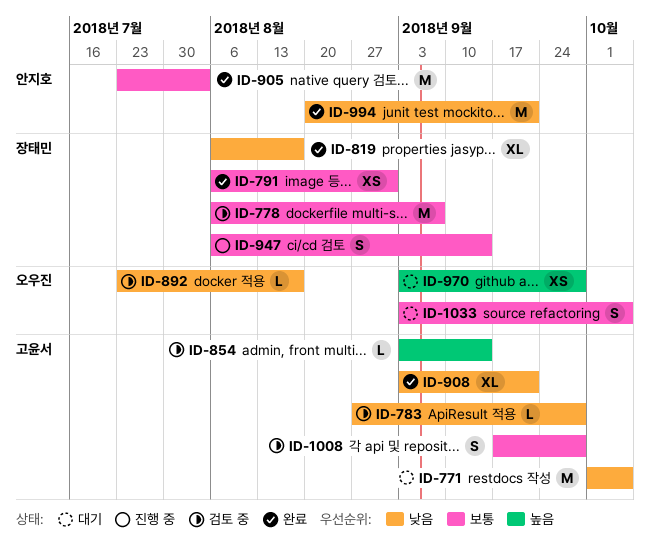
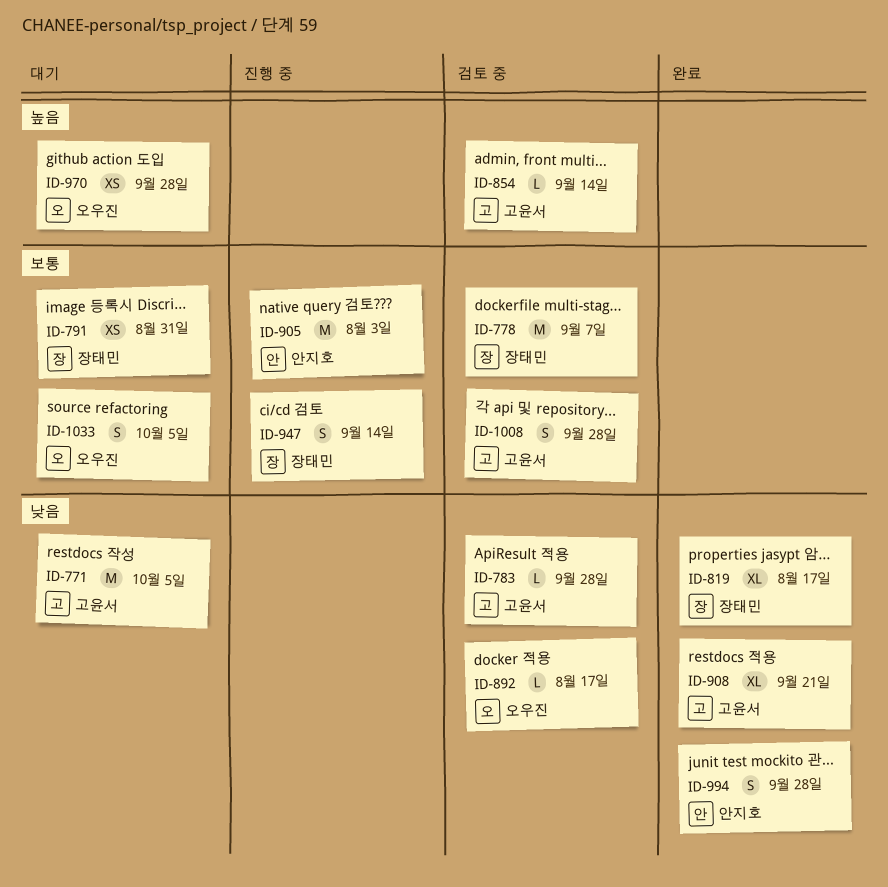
ID-791, status: 완료 -> 대기
ID-905, status: 완료 -> 진행 중
ID-994, estimate: M -> S
ID-994, due: Sep 21 -> Sep 28

